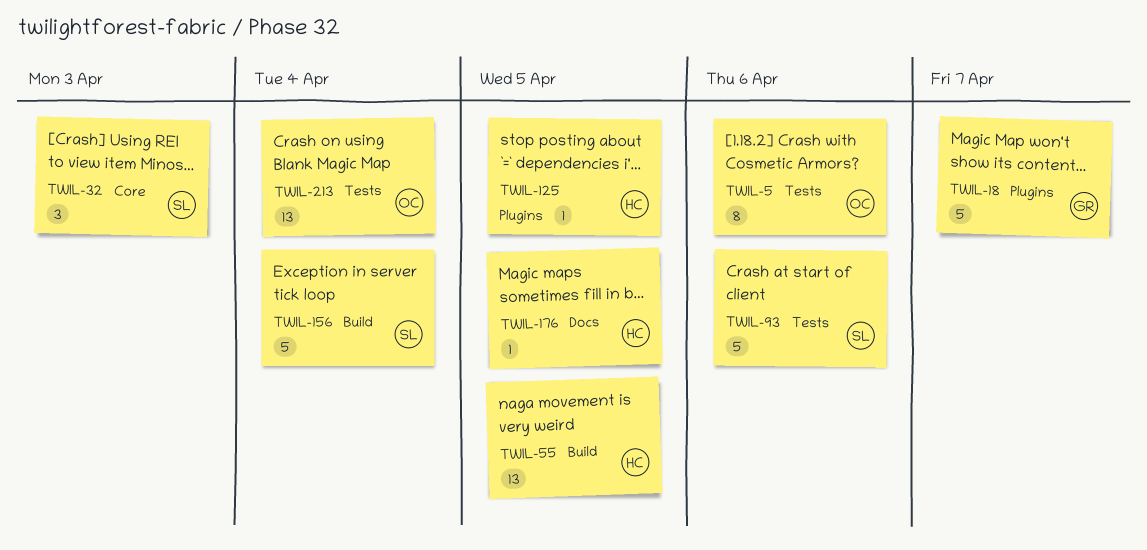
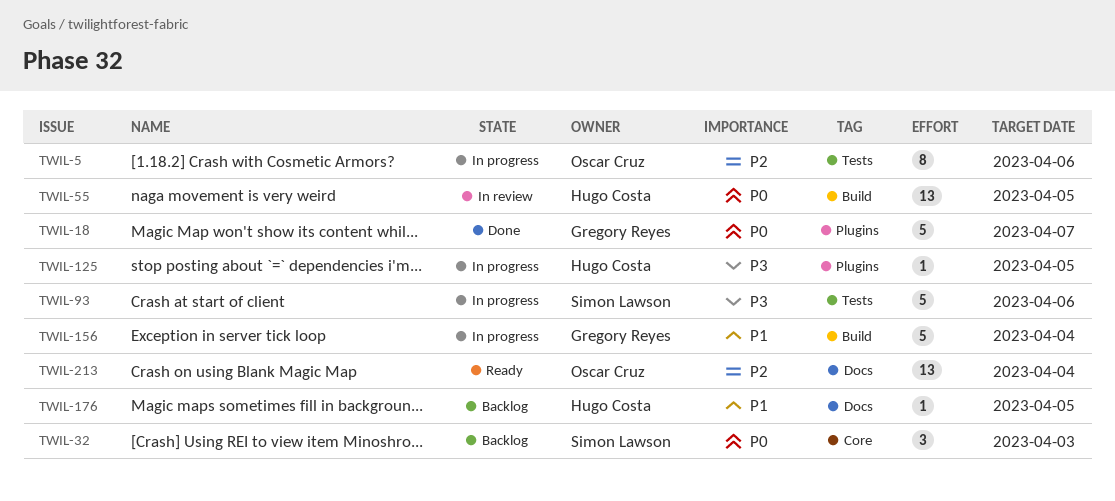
TWIL-156, owner: Simon Lawson -> Gregory Reyes
TWIL-213, label: Tests -> Docs

